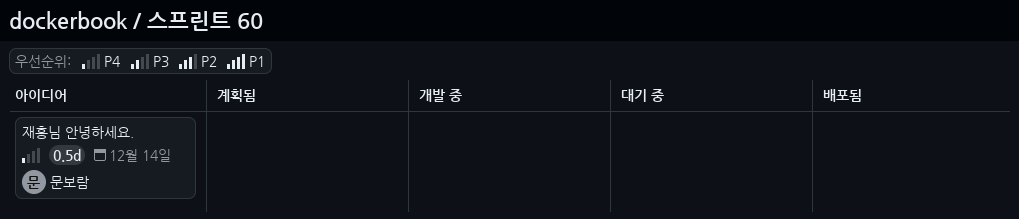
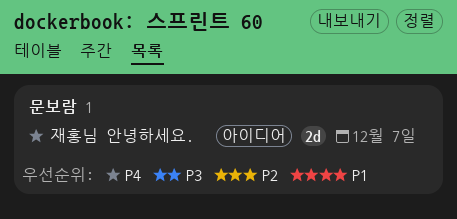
재홍님 안녕하세요., estimate: 0.5d -> 2d
재홍님 안녕하세요., due: Dec 14 -> Dec 7

